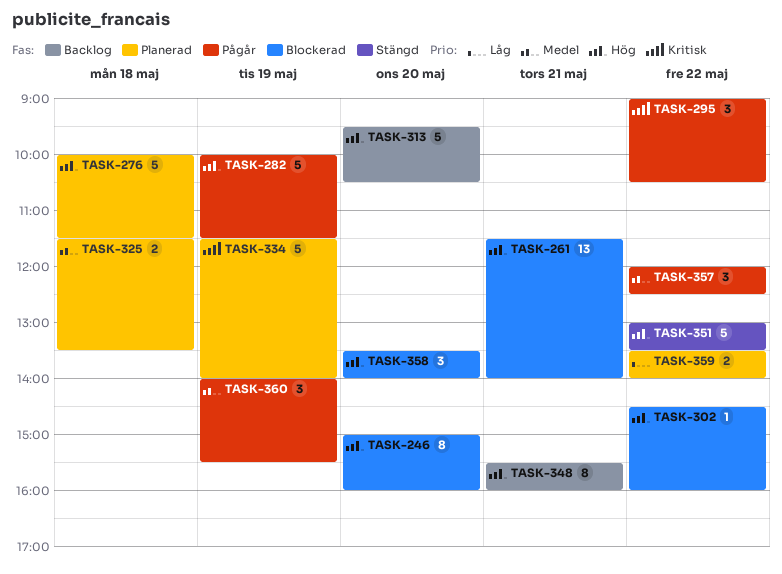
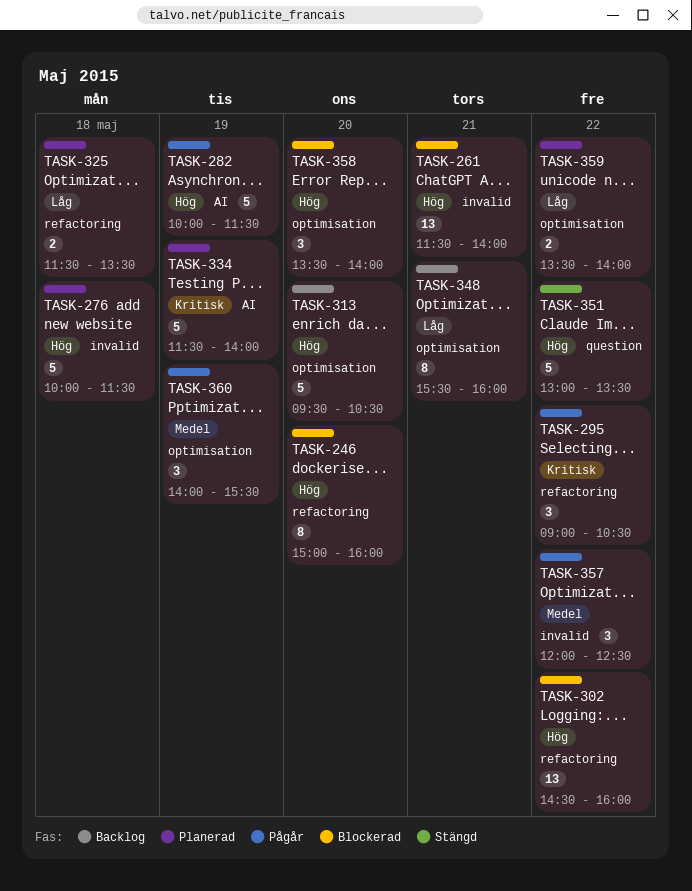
TASK-302, estimate: 1 -> 13
TASK-325, priority: Medel -> Låg
TASK-348, priority: Hög -> Låg

